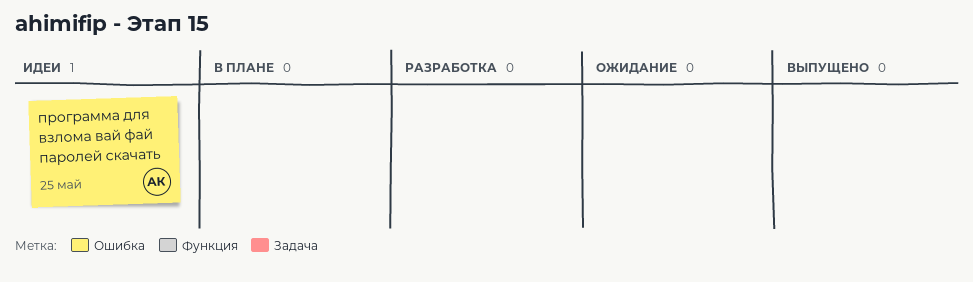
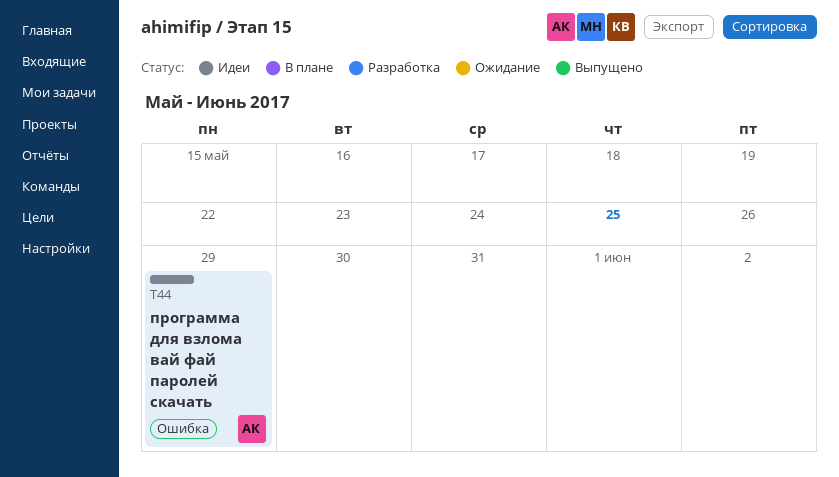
программа для взлома вай фай паролей скачать, due: May 25 -> May 29

